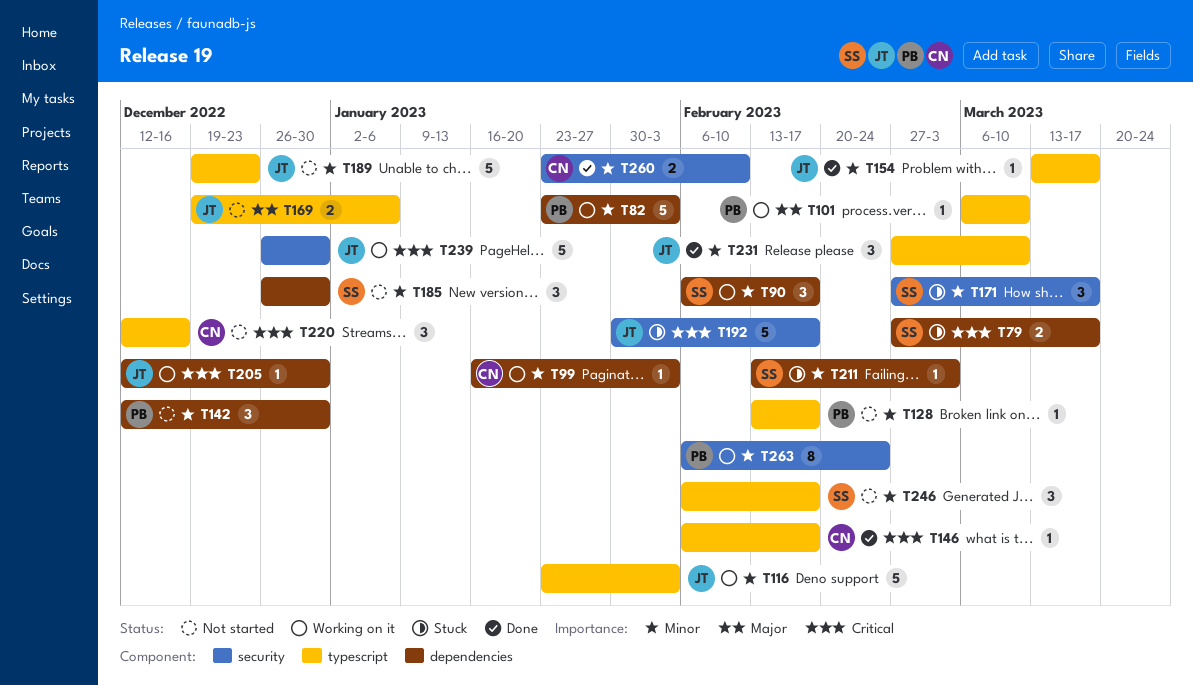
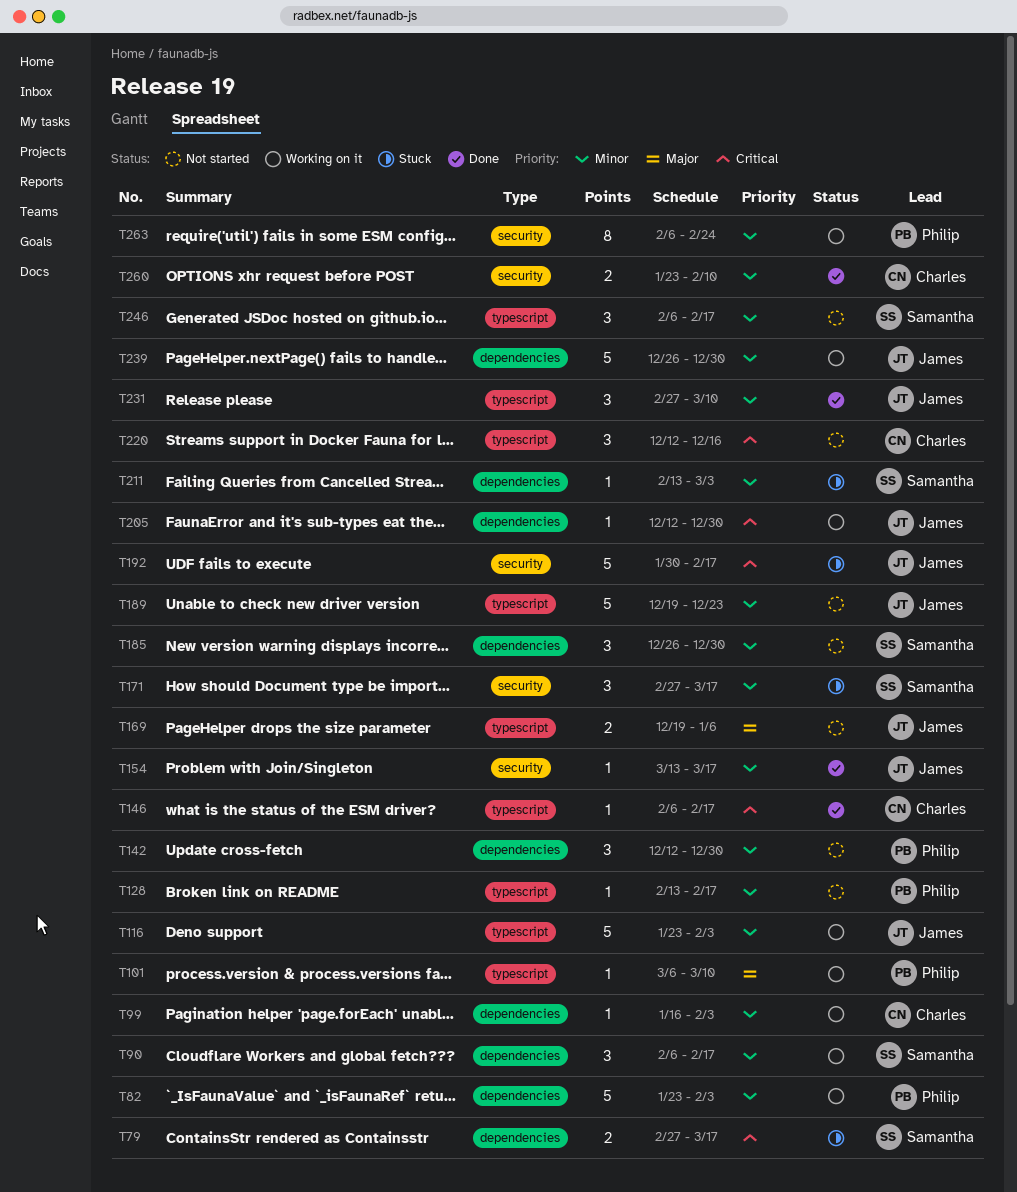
T154, label: typescript -> security
T239, priority: Critical -> Minor
T239, label: security -> dependencies

